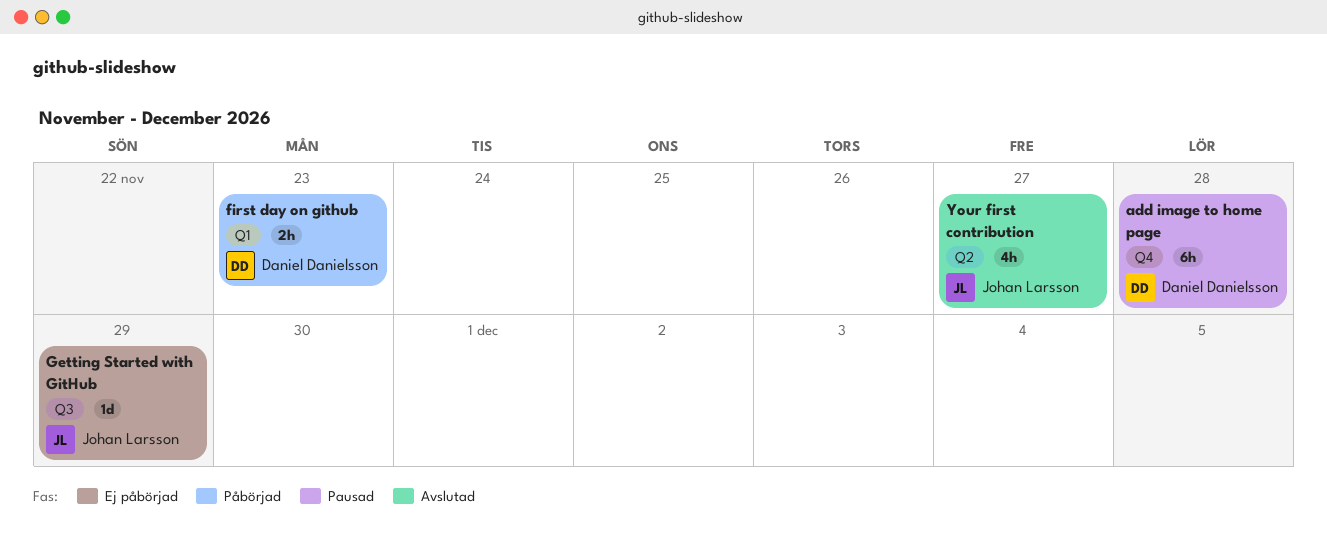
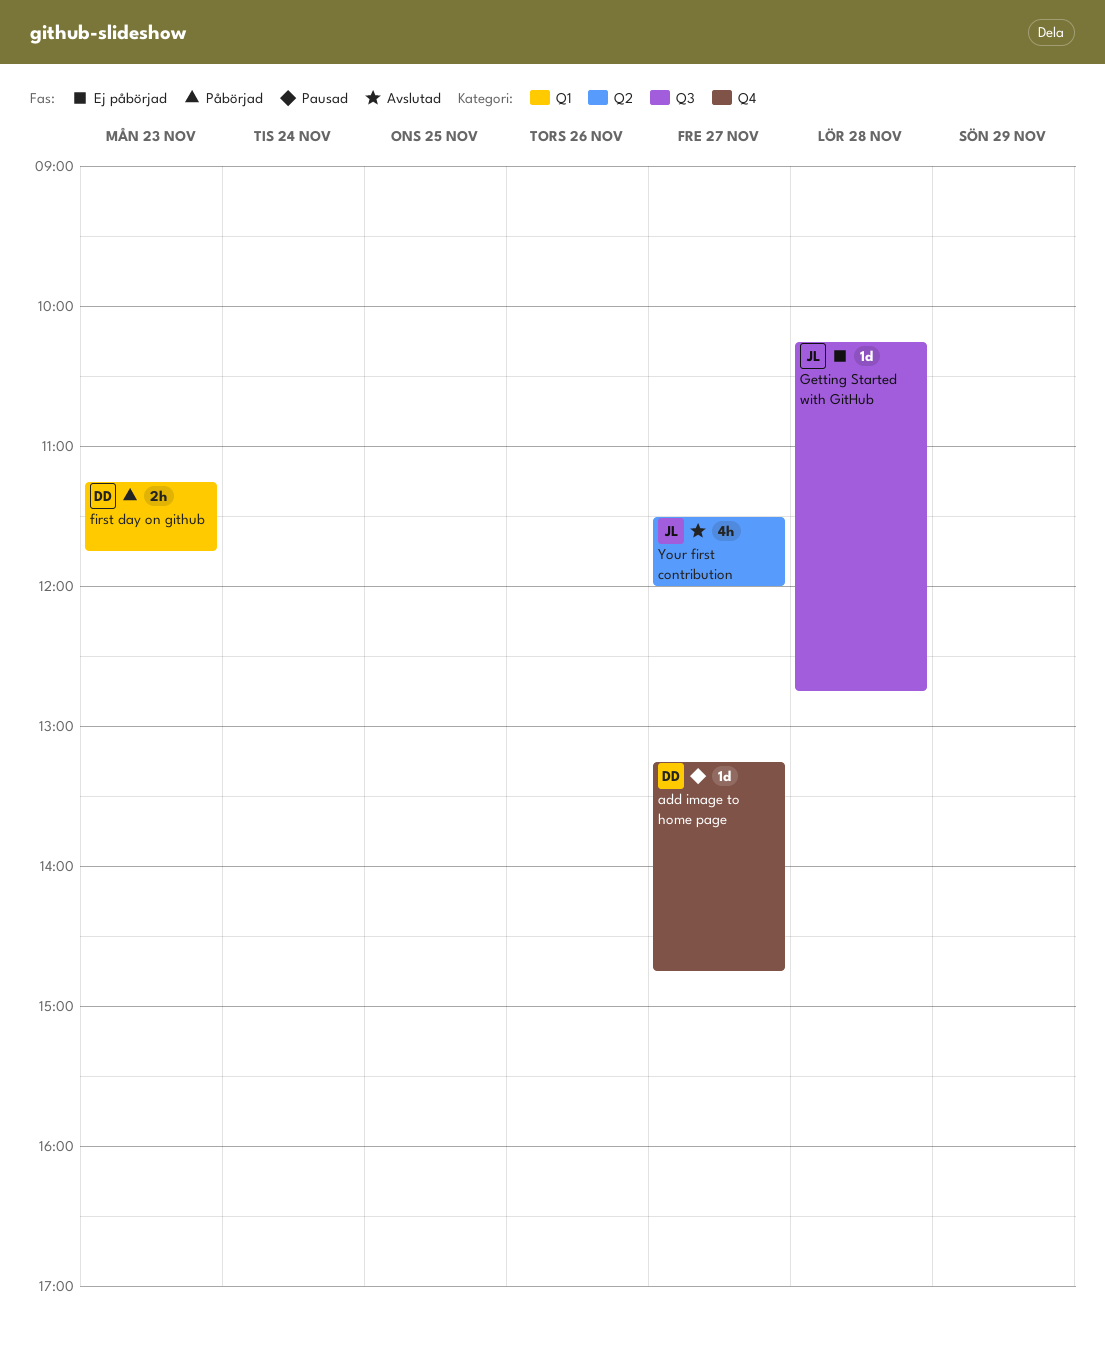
add image to home page, estimate: 6h -> 1d
add image to home page, day: Nov 28 -> Nov 27
Getting Started with GitHub, day: Nov 29 -> Nov 28

